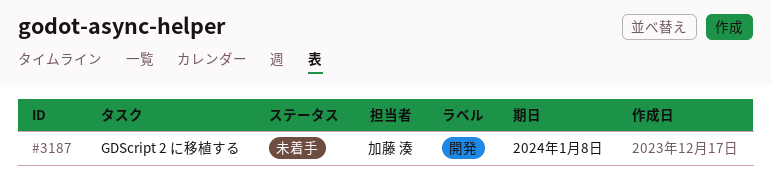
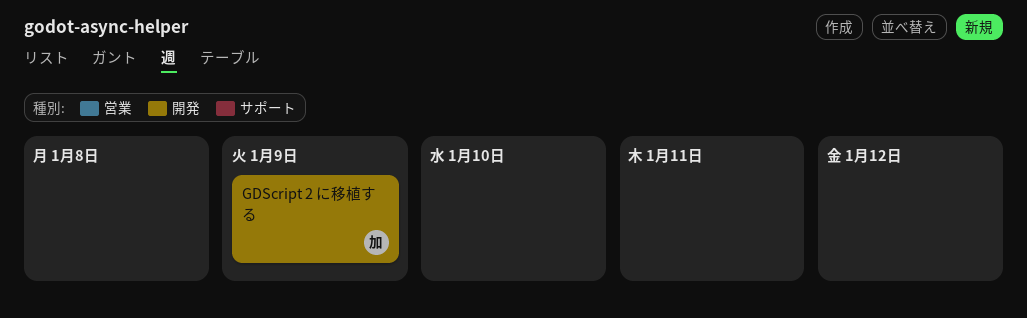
GDScript 2 に移植する, due: Jan 8 -> Jan 9

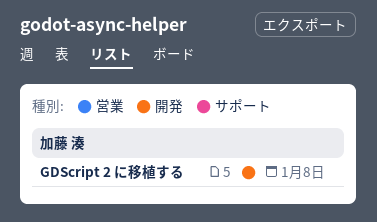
GDScript 2 に移植する, due: Jan 9 -> Jan 8

